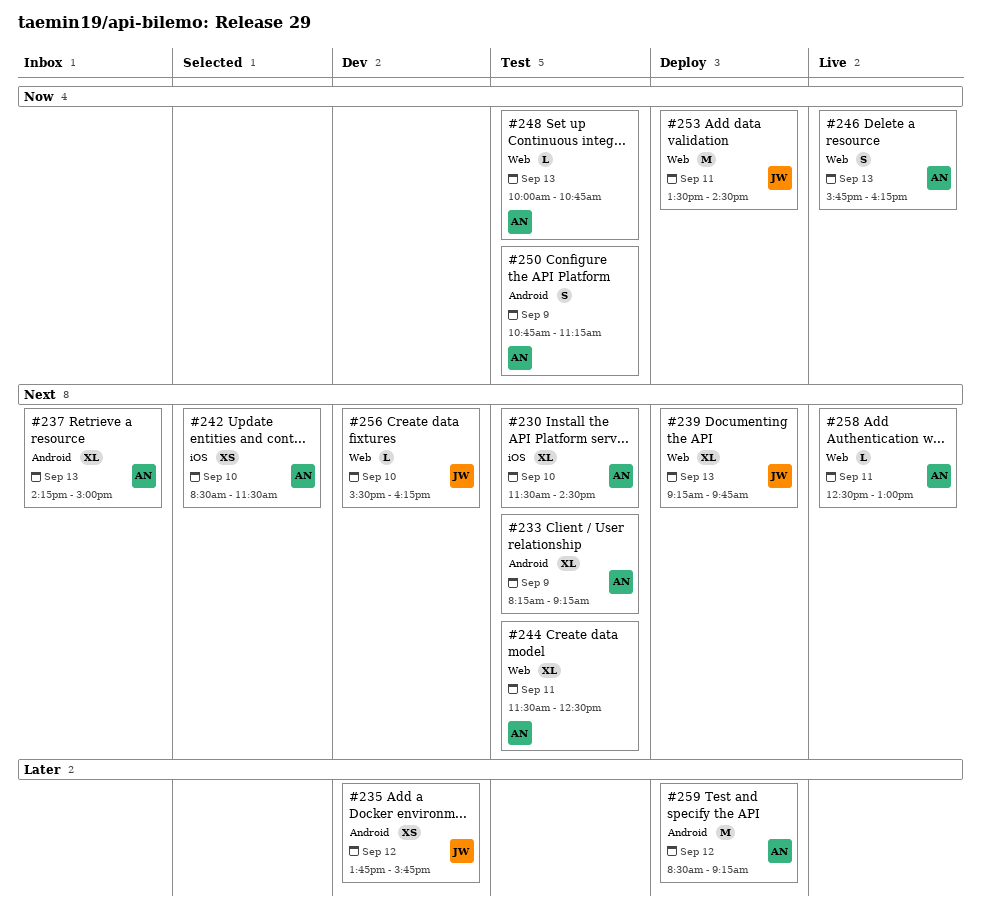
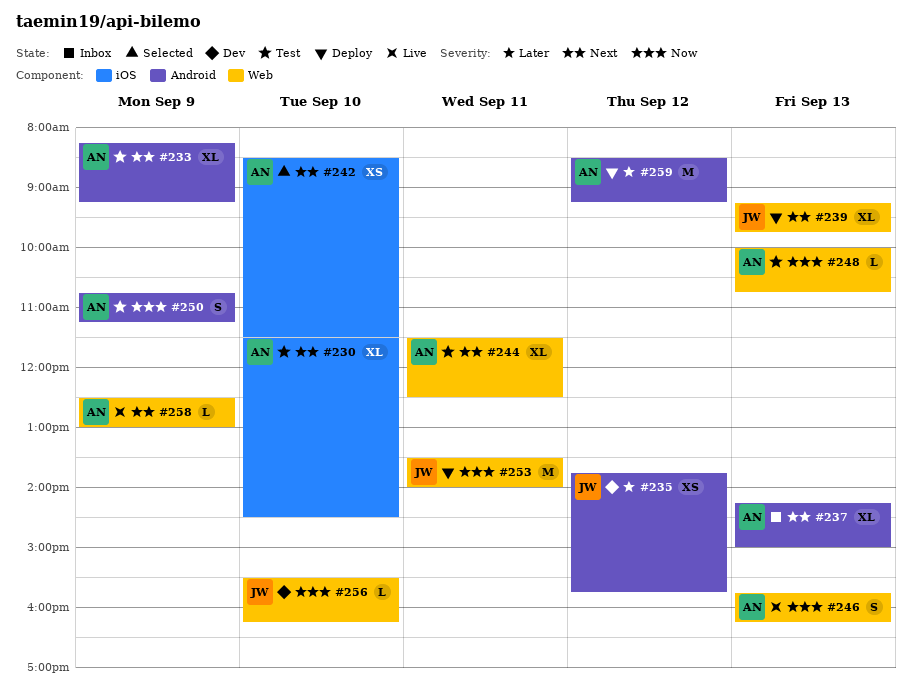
#253, ends: 14:30 -> 14:00
#256, priority: Next -> Now
#258, day: Sep 11 -> Sep 9

